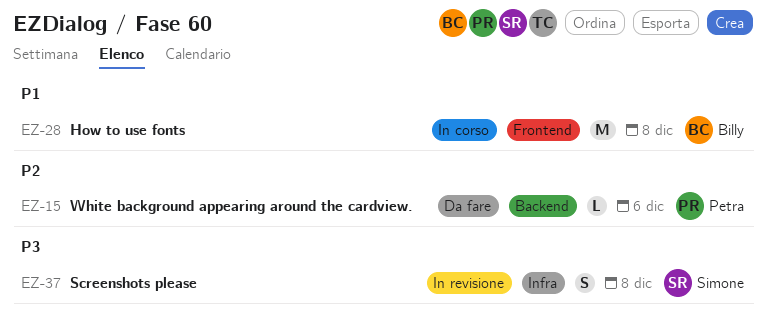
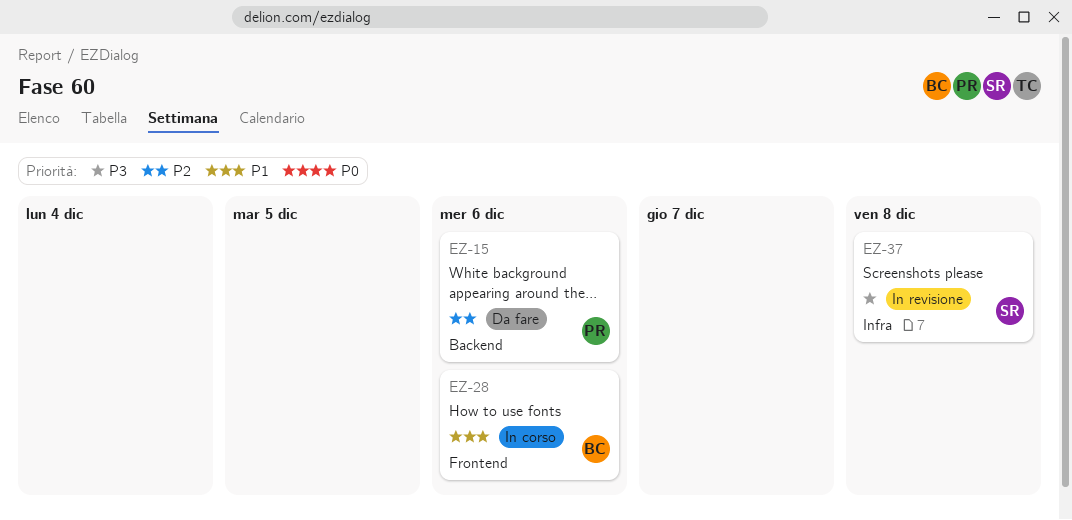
EZ-28, due: Dec 8 -> Dec 6

